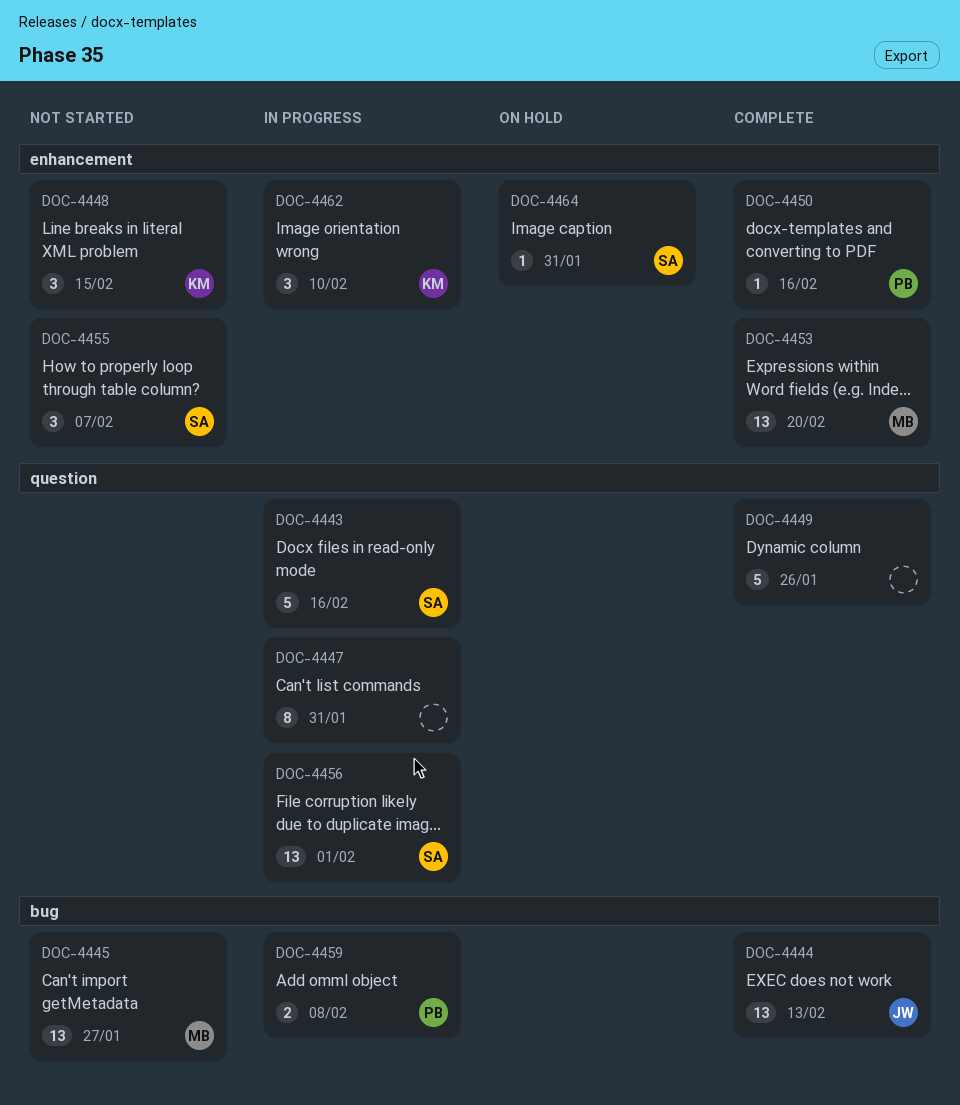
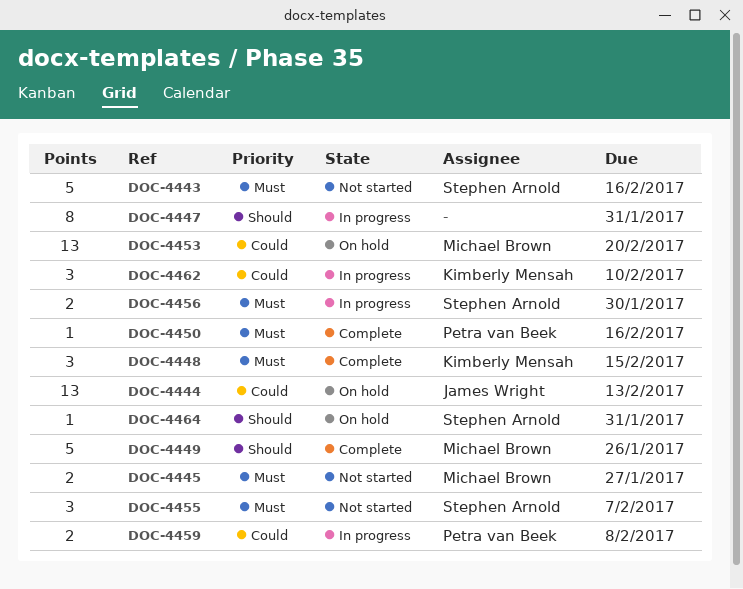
DOC-4443, status: In progress -> Not started
DOC-4444, status: Complete -> On hold
DOC-4445, estimate: 13 -> 2
DOC-4448, status: Not started -> Complete
DOC-4449, owner: none -> Michael Brown
DOC-4453, status: Complete -> On hold
DOC-4456, estimate: 13 -> 2
DOC-4456, due: Feb 1 -> Jan 30

